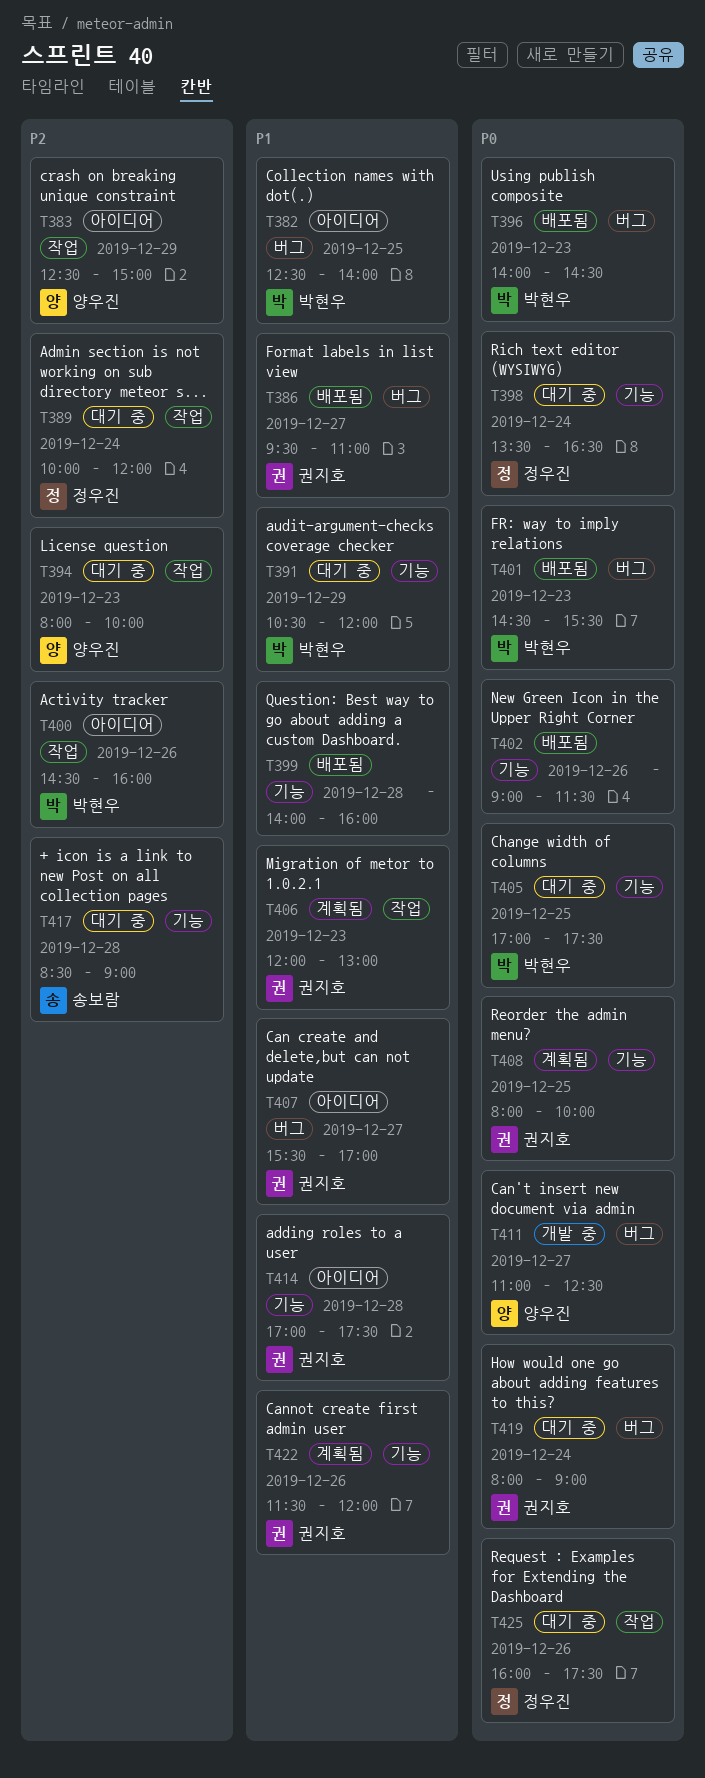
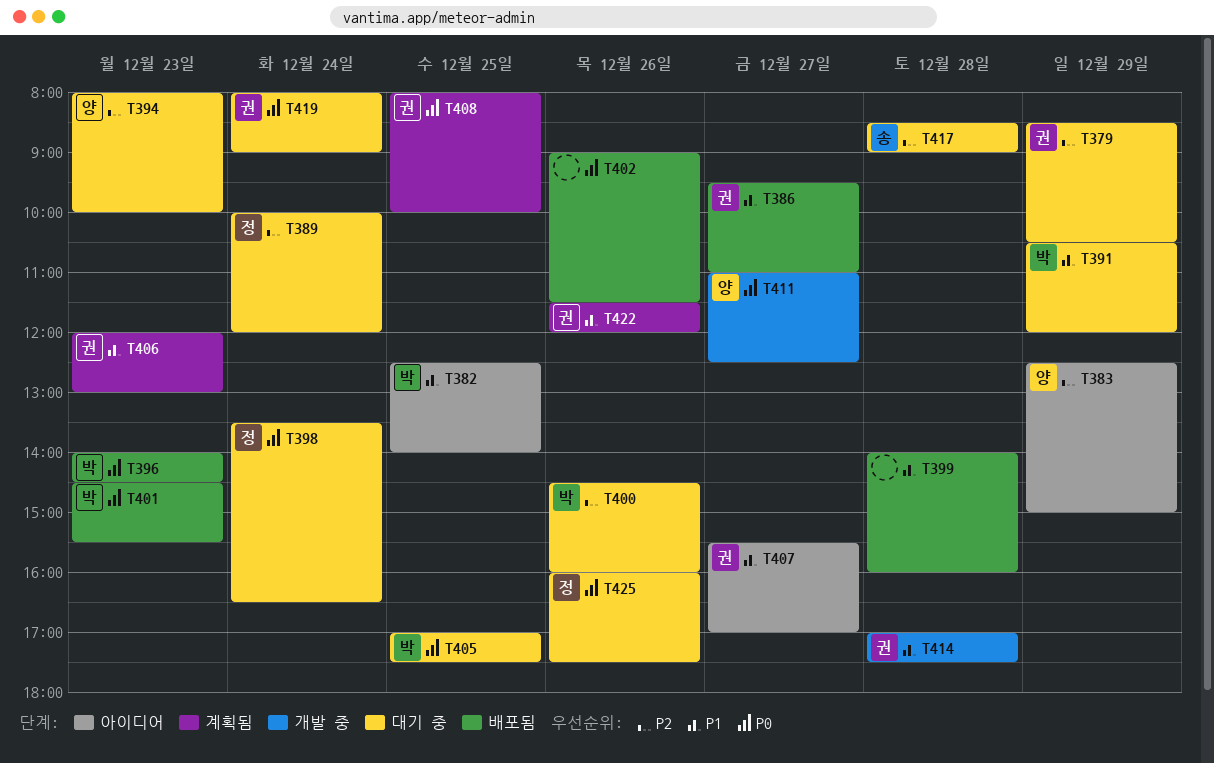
T379: none -> present
T400, status: 아이디어 -> 대기 중
T414, status: 아이디어 -> 개발 중

